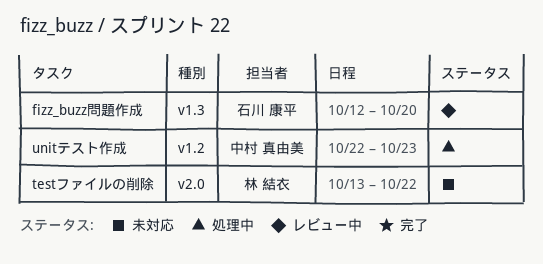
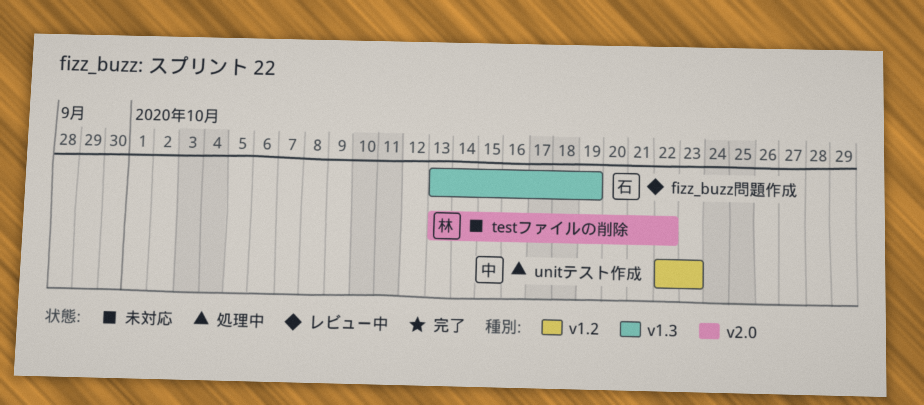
fizz_buzz問題作成, start: Oct 12 -> Oct 13
fizz_buzz問題作成, due: Oct 20 -> Oct 19

